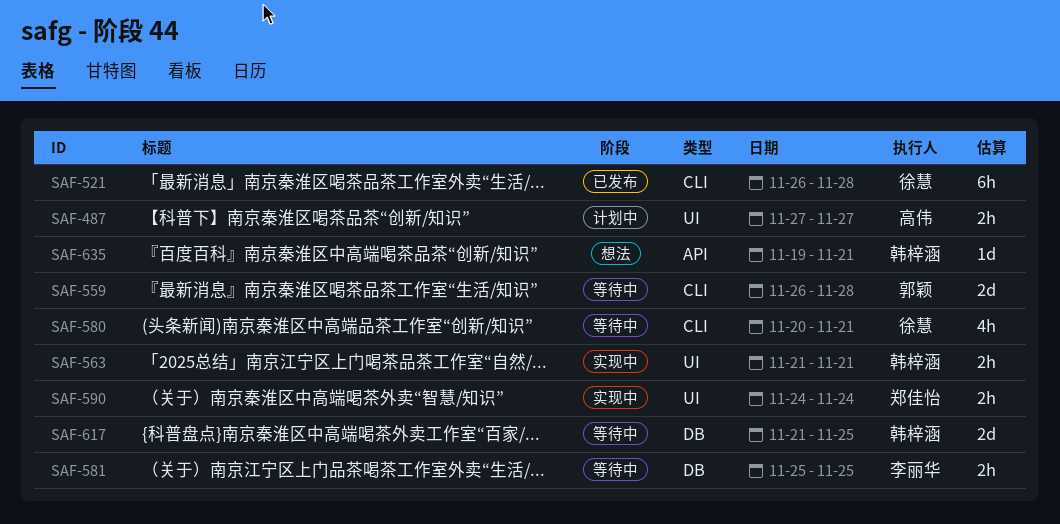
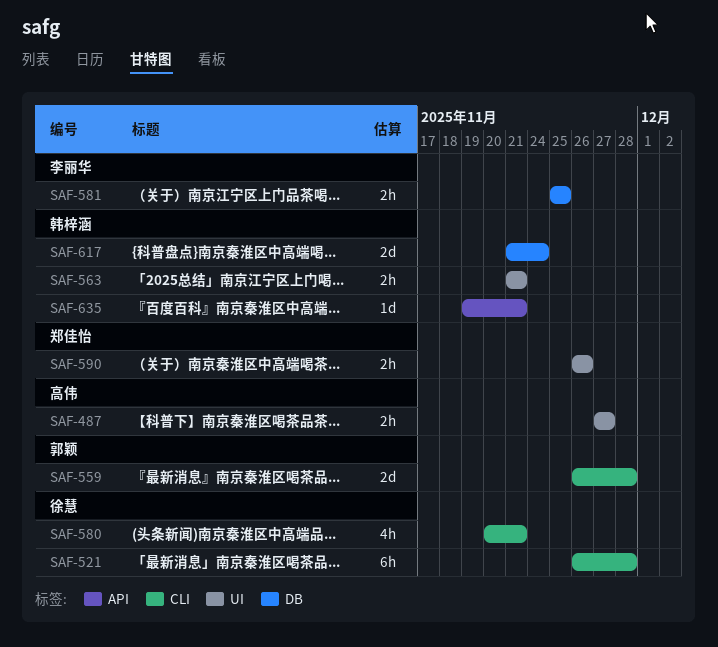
SAF-590, start: Nov 24 -> Nov 26
SAF-590, due: Nov 24 -> Nov 26
SAF-617, due: Nov 25 -> Nov 24

